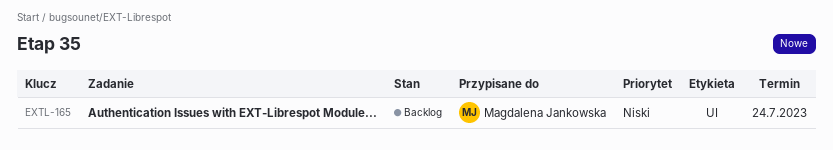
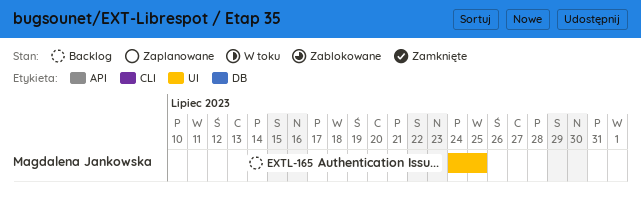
EXTL-165, due: Jul 24 -> Jul 25

